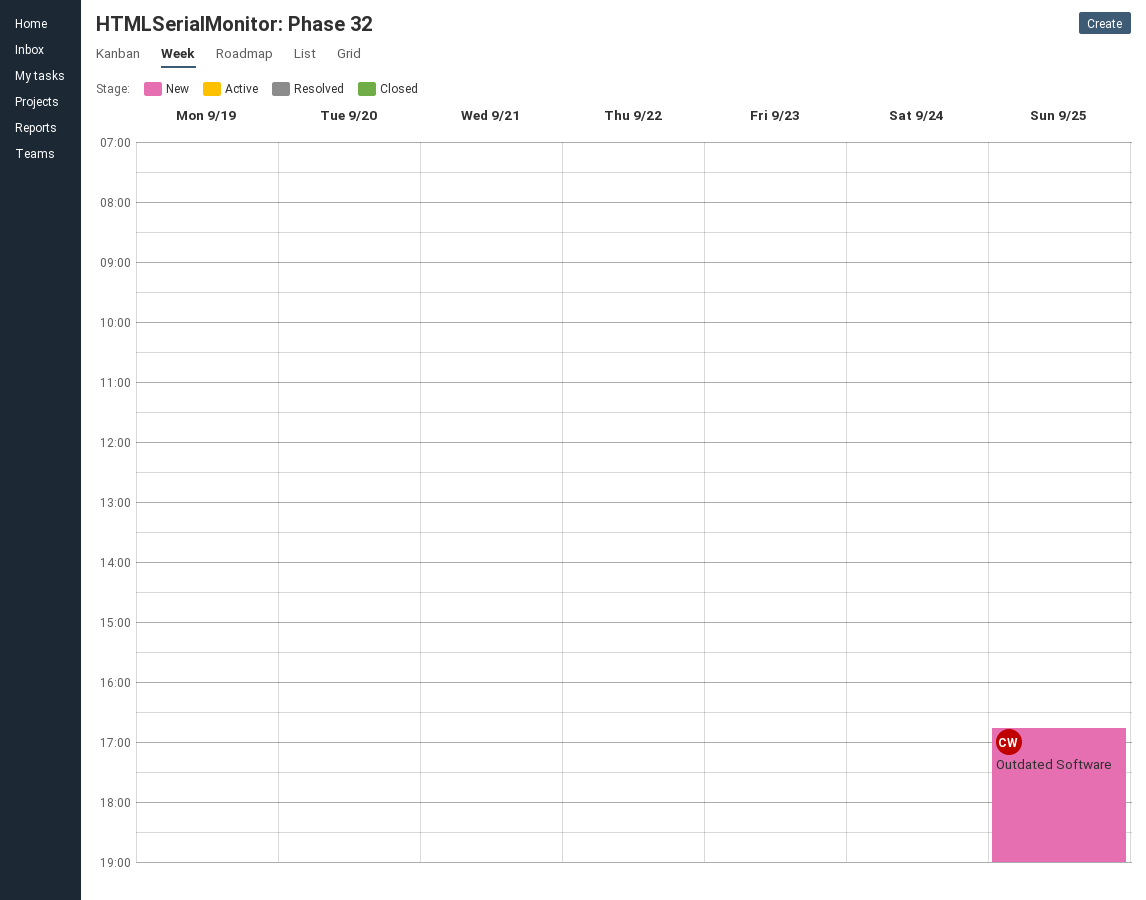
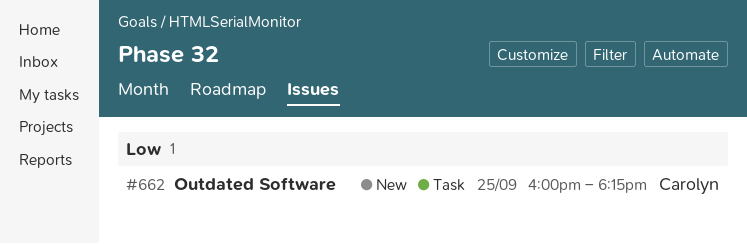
Outdated Software, begins: 16:45 -> 16:00
Outdated Software, ends: 19:00 -> 18:15

